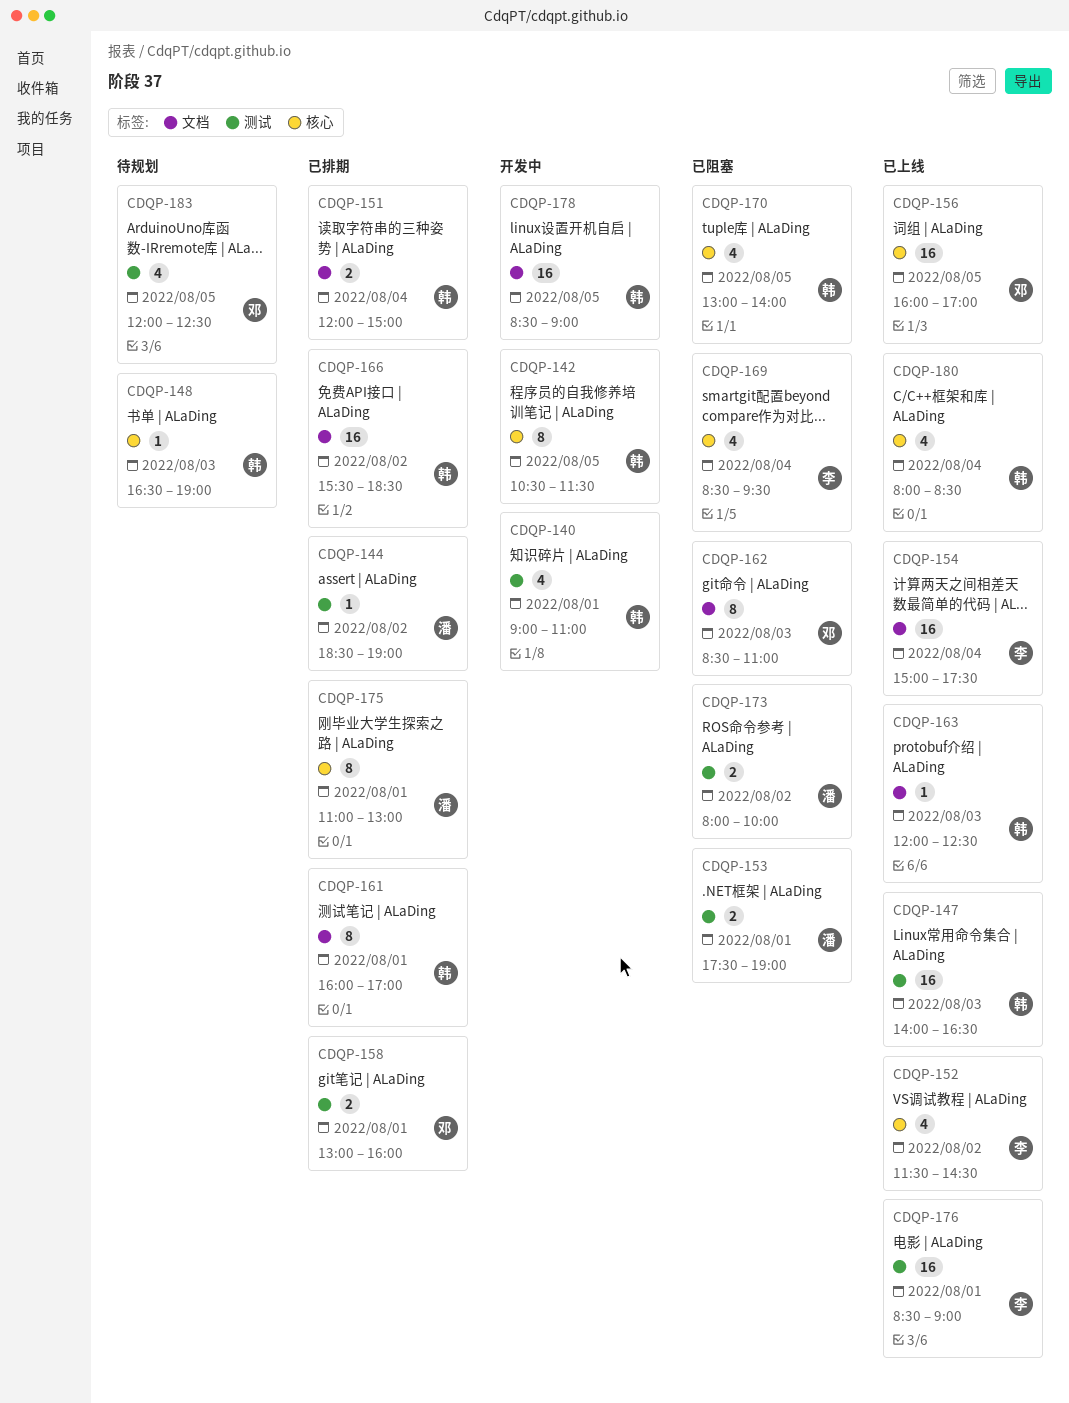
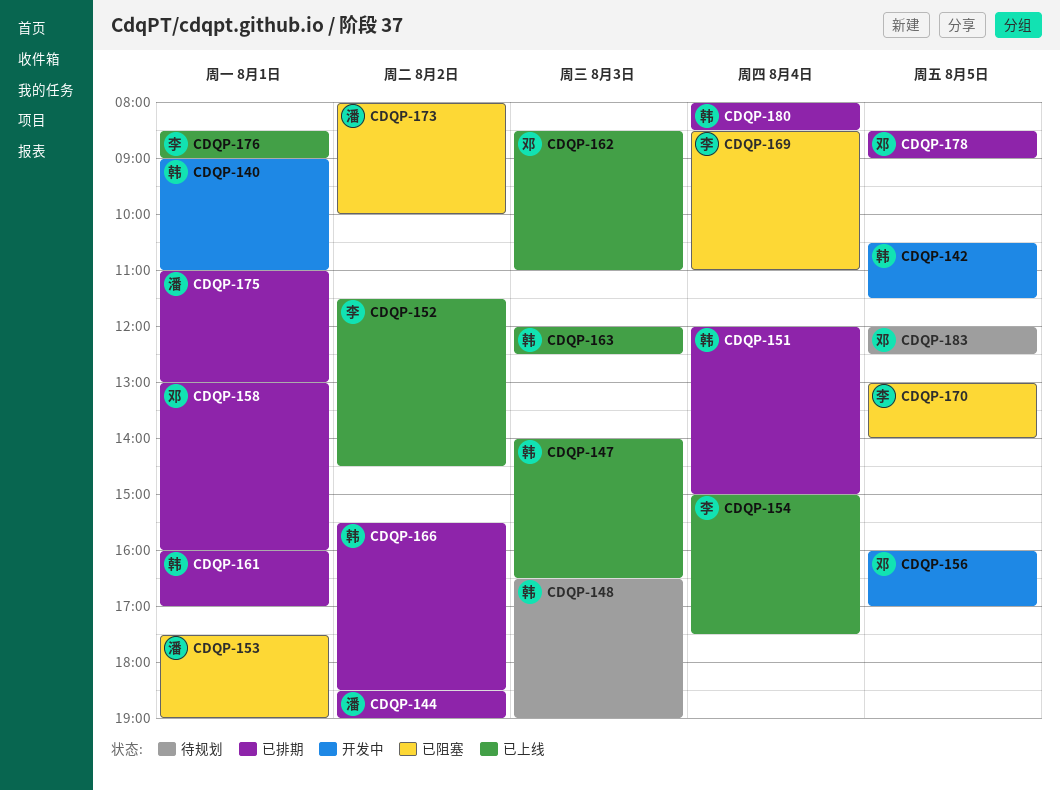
CDQP-156, status: 已上线 -> 开发中
CDQP-162, status: 已阻塞 -> 已上线
CDQP-169, ends: 09:30 -> 11:00
CDQP-170, owner: 韩 -> 李
CDQP-178, status: 开发中 -> 已排期
CDQP-178, owner: 韩 -> 邓
CDQP-180, status: 已上线 -> 已排期

